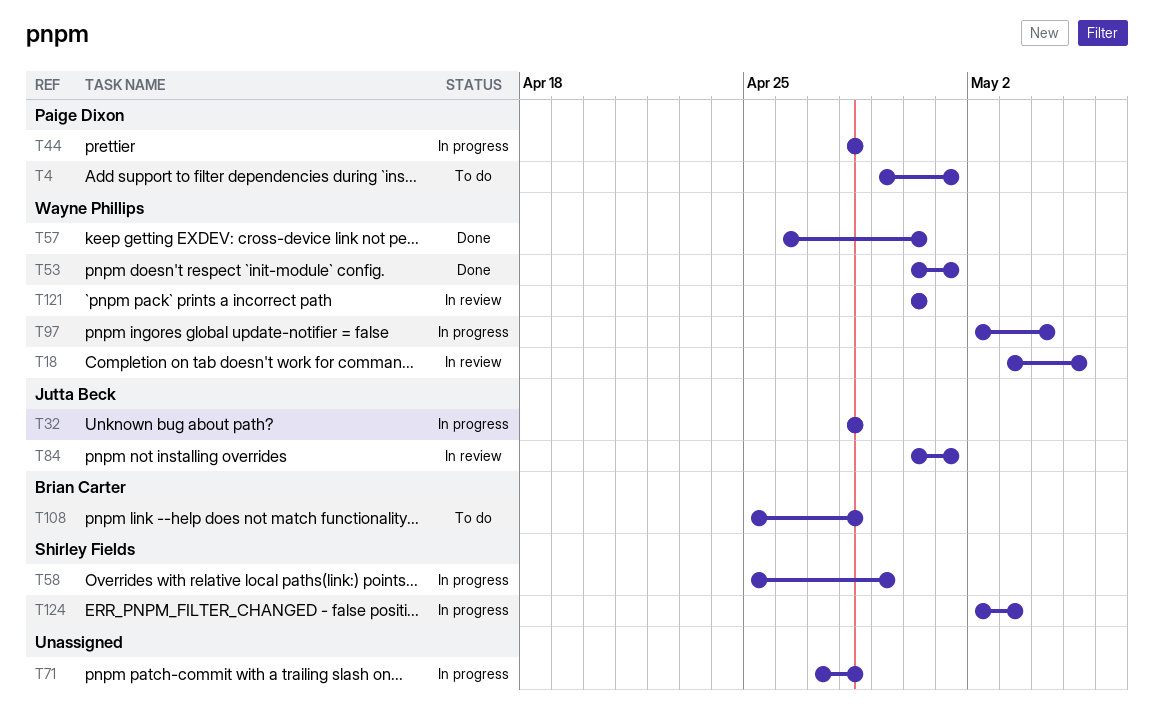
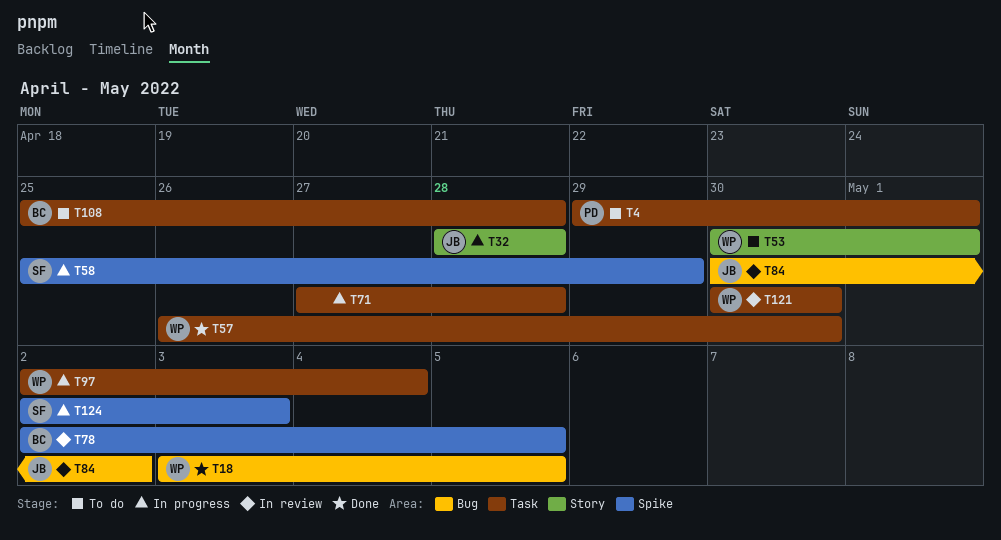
T18, status: In review -> Done
T44: present -> none
T53, status: Done -> To do
T78: none -> present
T84, due: May 1 -> May 2

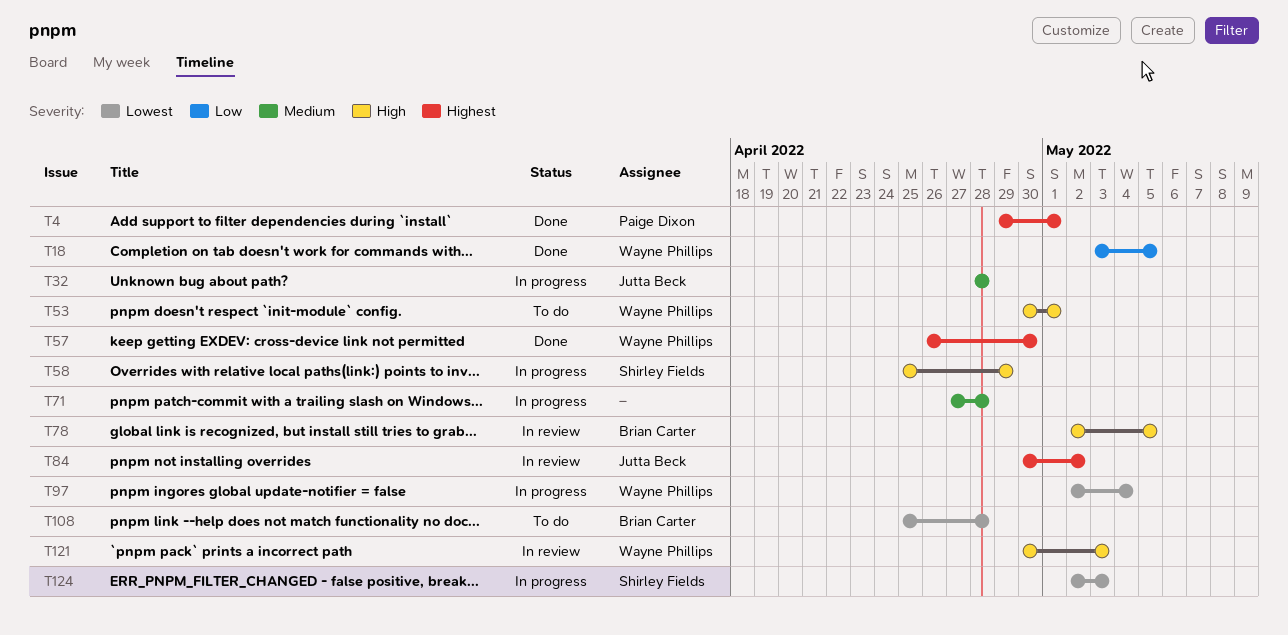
T4, status: To do -> Done
T121, due: Apr 30 -> May 3

